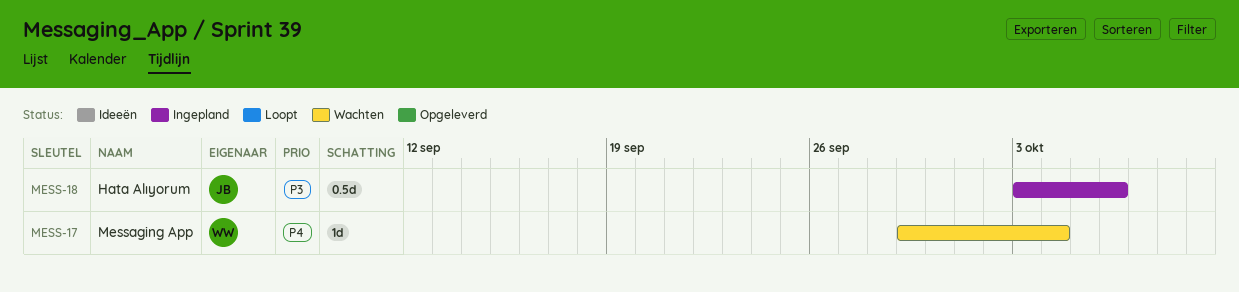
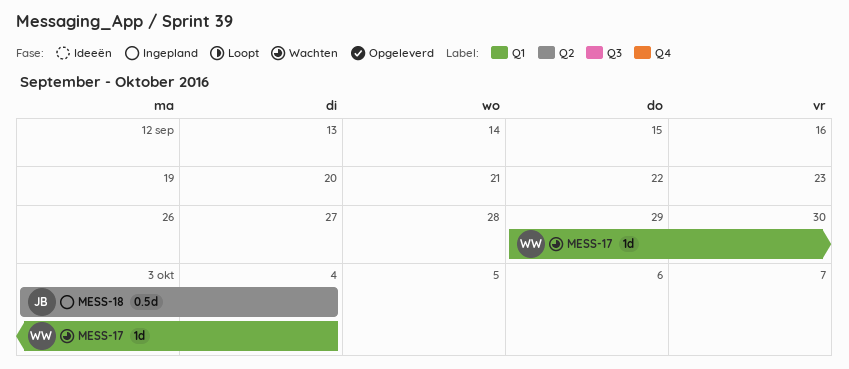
MESS-18, due: Oct 6 -> Oct 4

